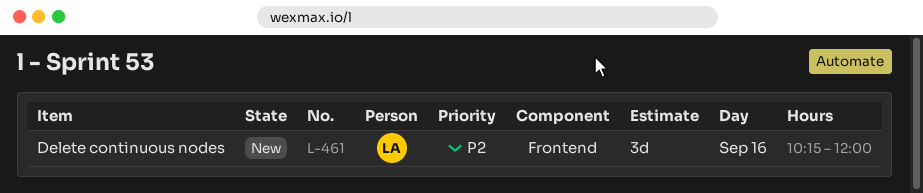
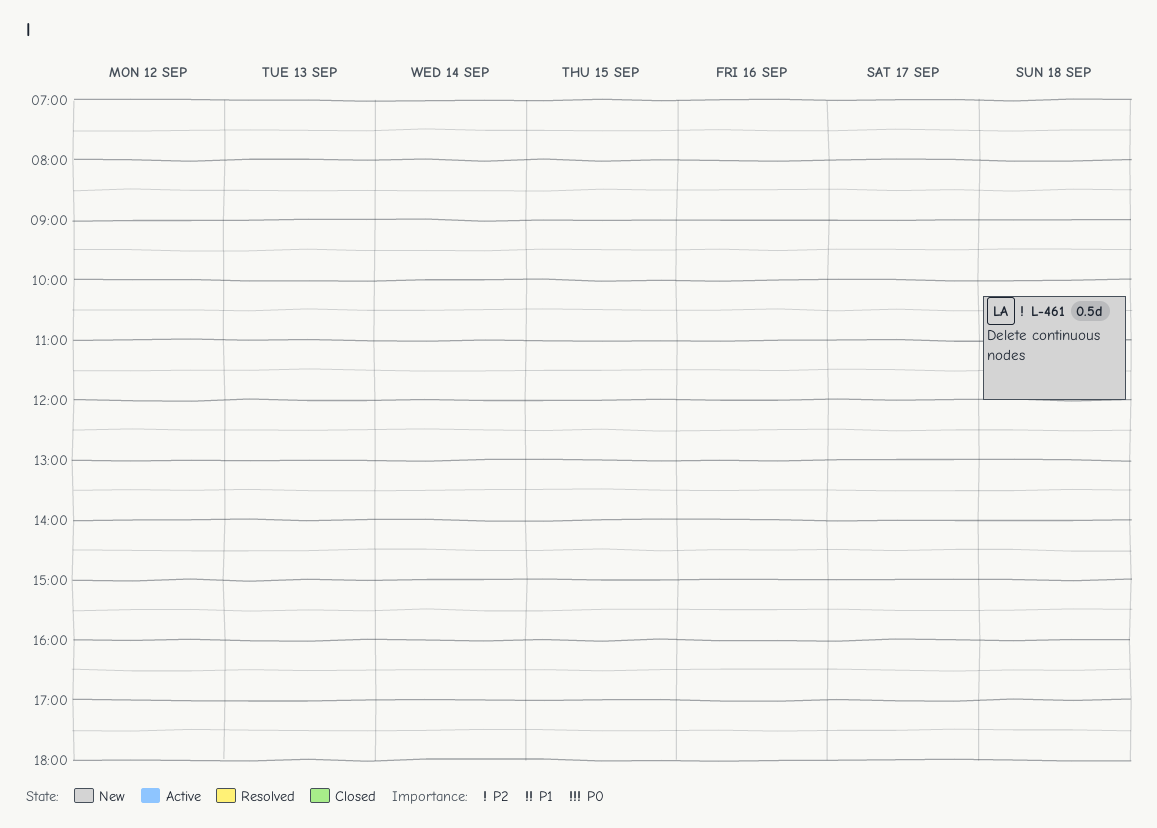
L-461, estimate: 3d -> 0.5d
L-461, day: Sep 16 -> Sep 18

